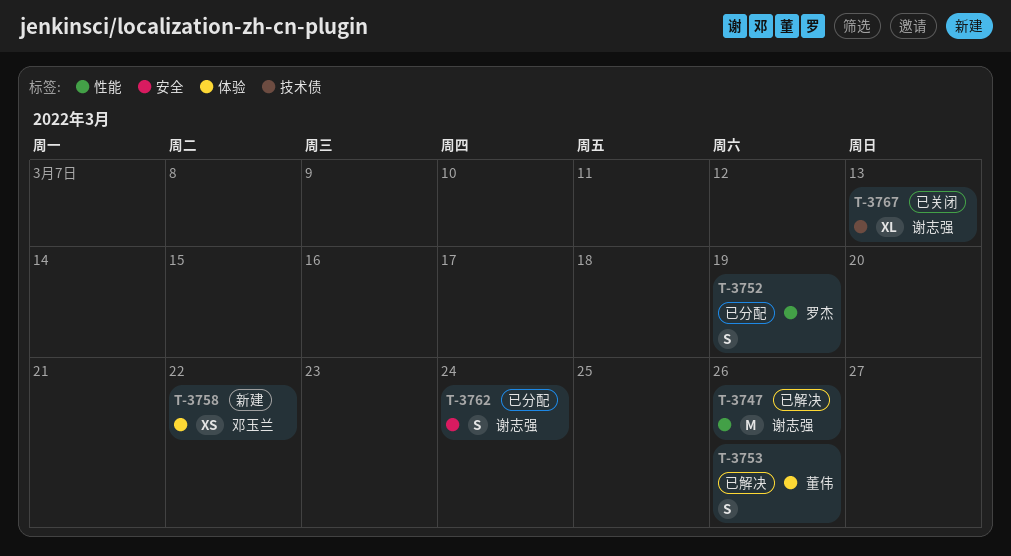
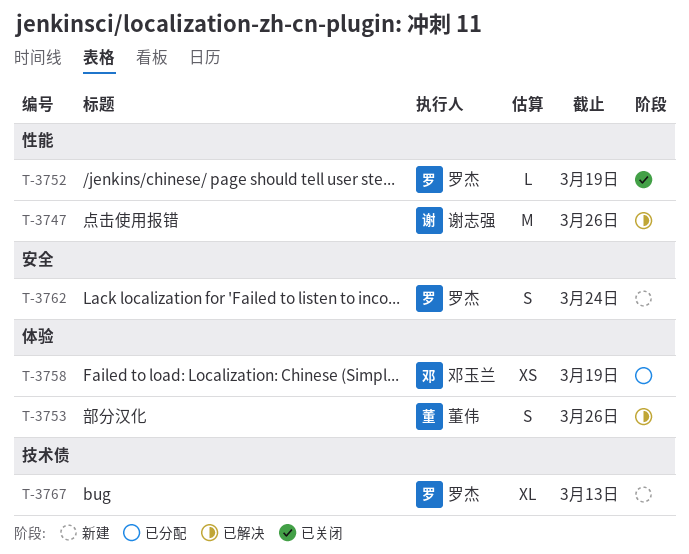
T-3752, status: 已分配 -> 已关闭
T-3752, estimate: S -> L
T-3758, status: 新建 -> 已分配
T-3758, due: Mar 22 -> Mar 19
T-3762, status: 已分配 -> 新建
T-3762, owner: 谢志强 -> 罗杰
T-3767, status: 已关闭 -> 新建
T-3767, owner: 谢志强 -> 罗杰

